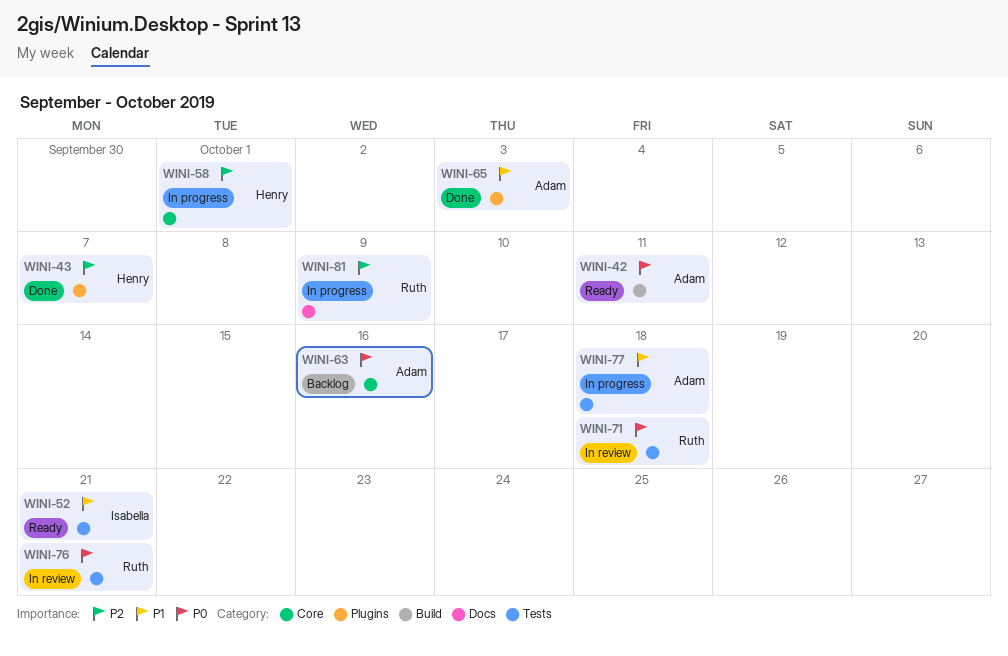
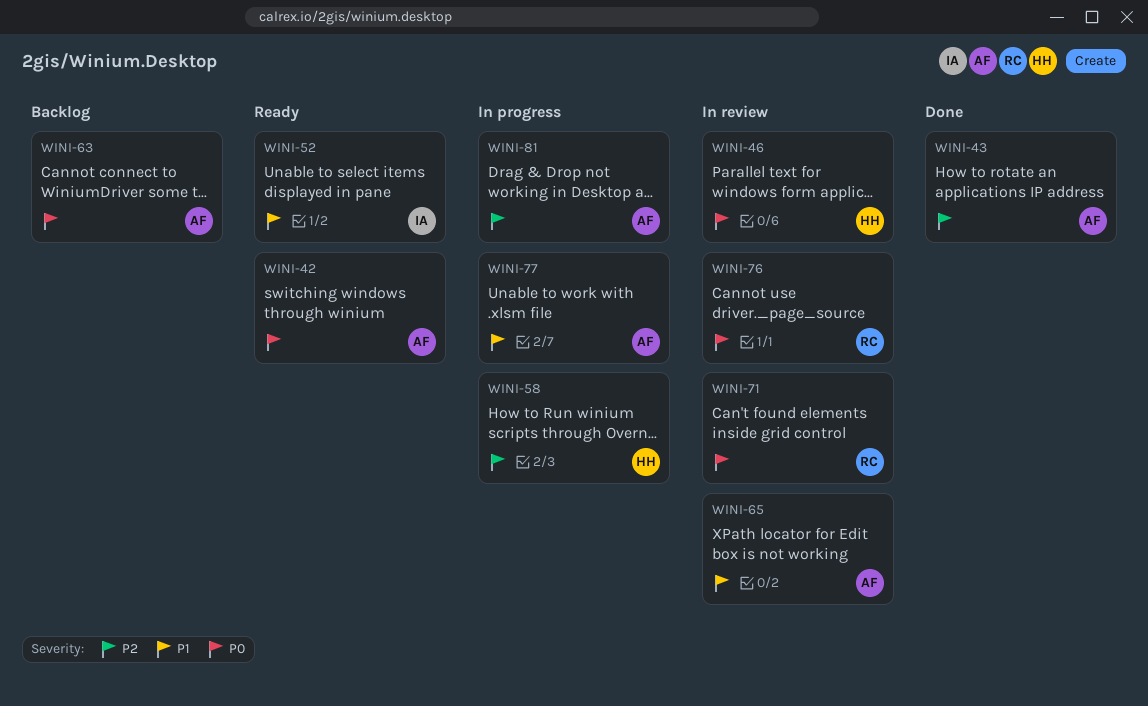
WINI-43, owner: Henry -> Adam
WINI-46: none -> present
WINI-65, status: Done -> In review
WINI-81, owner: Ruth -> Adam

